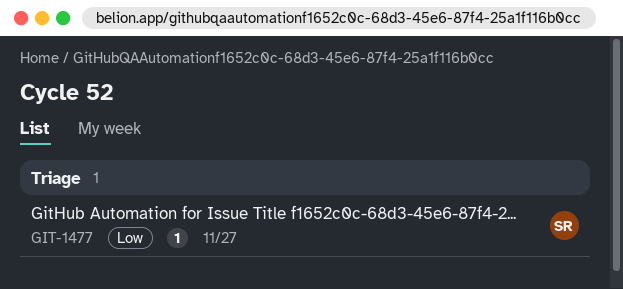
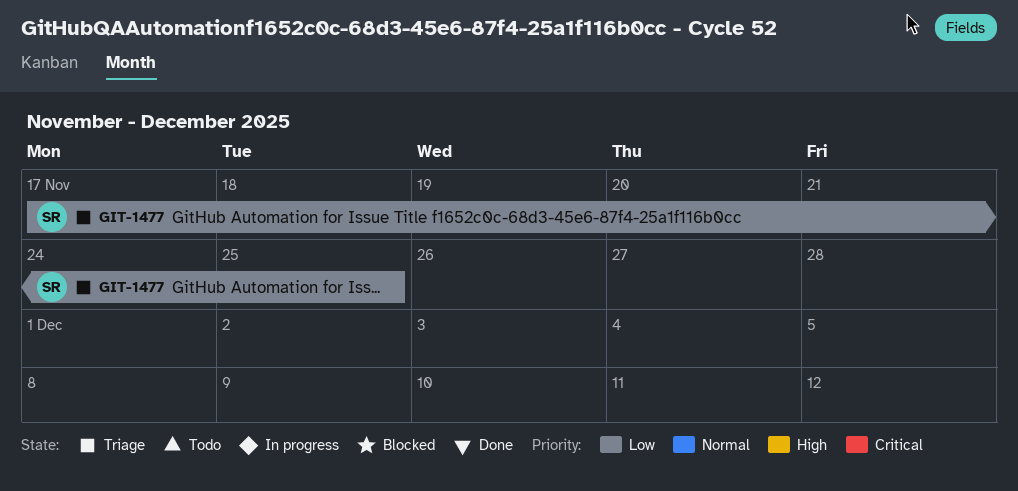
GIT-1477, due: Nov 27 -> Nov 25

